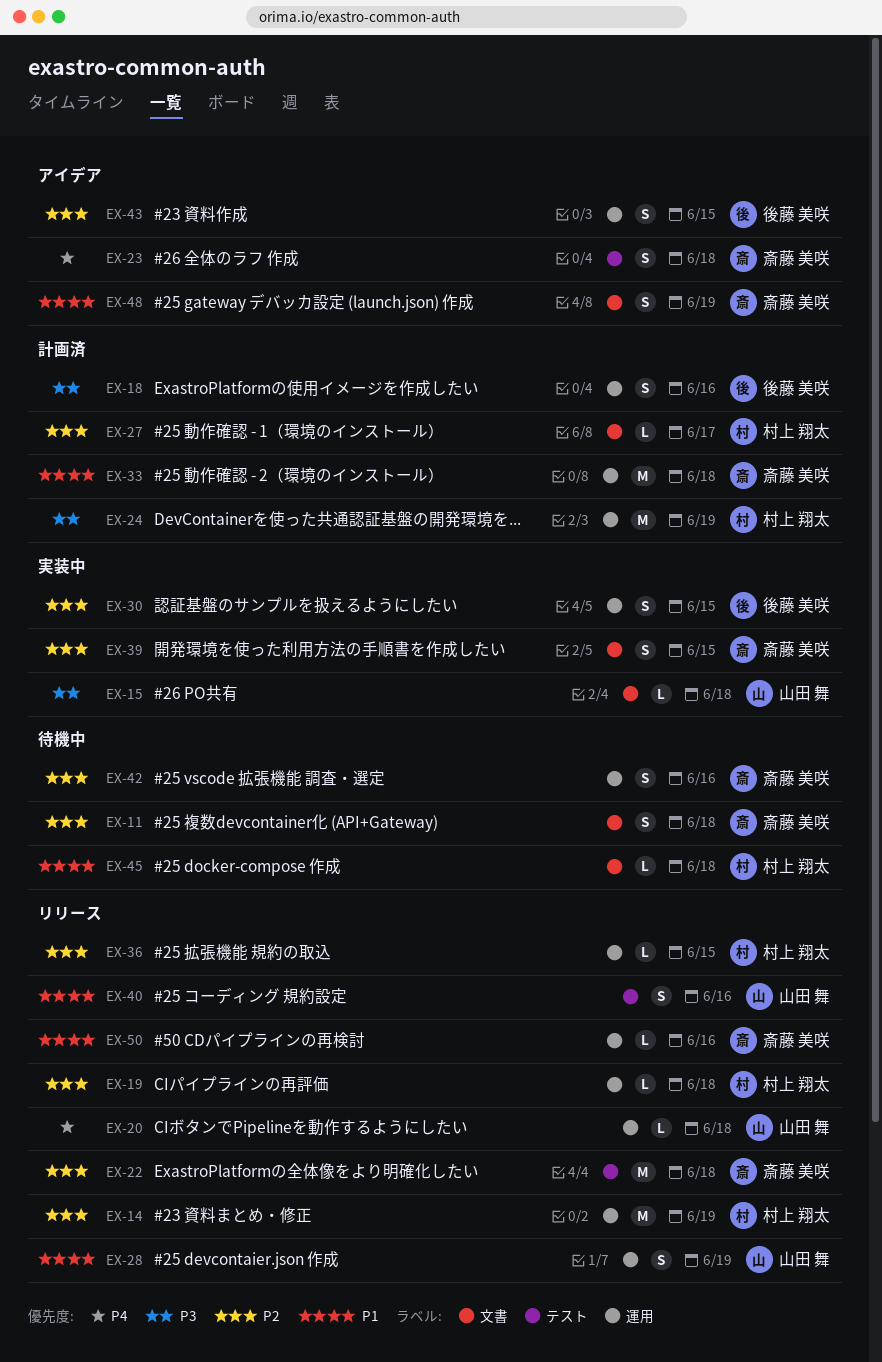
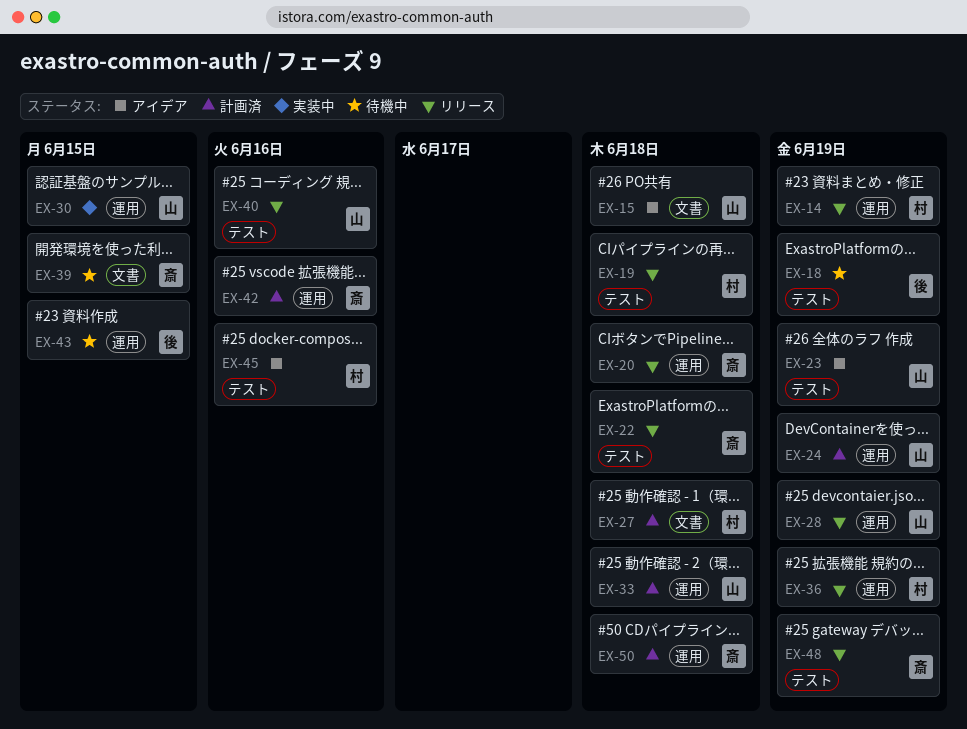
EX-11: present -> none
EX-15, status: 実装中 -> アイデア
EX-18, status: 計画済 -> 待機中
EX-18, label: 運用 -> テスト
EX-18, due: Jun 16 -> Jun 19
EX-19, label: 運用 -> テスト
EX-20, owner: 山田 舞 -> 斎藤 美咲
EX-23, owner: 斎藤 美咲 -> 山田 舞
EX-23, due: Jun 18 -> Jun 19
EX-24, owner: 村上 翔太 -> 山田 舞
EX-27, due: Jun 17 -> Jun 18
EX-30, owner: 後藤 美咲 -> 山田 舞
EX-33, owner: 斎藤 美咲 -> 山田 舞
EX-36, due: Jun 15 -> Jun 19
EX-39, status: 実装中 -> 待機中
EX-42, status: 待機中 -> 計画済
EX-43, status: アイデア -> 待機中
EX-45, status: 待機中 -> アイデア
EX-45, label: 文書 -> テスト
EX-45, due: Jun 18 -> Jun 16
EX-48, status: アイデア -> リリース
EX-48, label: 文書 -> テスト
EX-50, status: リリース -> 計画済
EX-50, due: Jun 16 -> Jun 18

